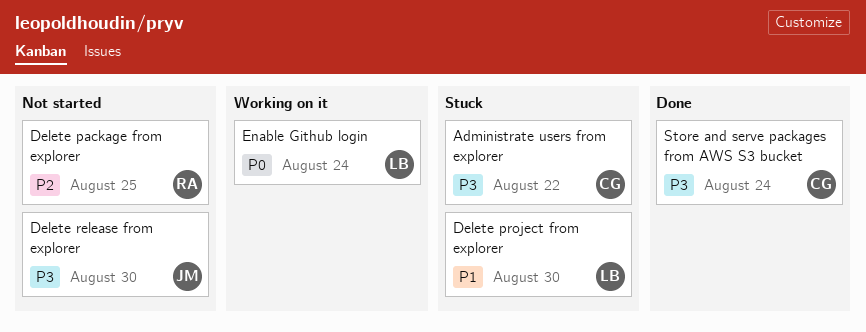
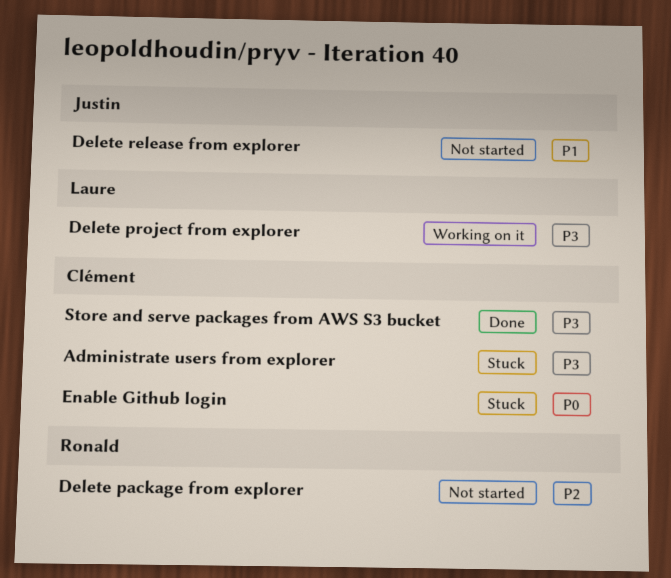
Delete project from explorer, status: Stuck -> Working on it
Delete project from explorer, priority: P1 -> P3
Delete release from explorer, priority: P3 -> P1
Enable Github login, status: Working on it -> Stuck
Enable Github login, owner: Laure -> Clément

